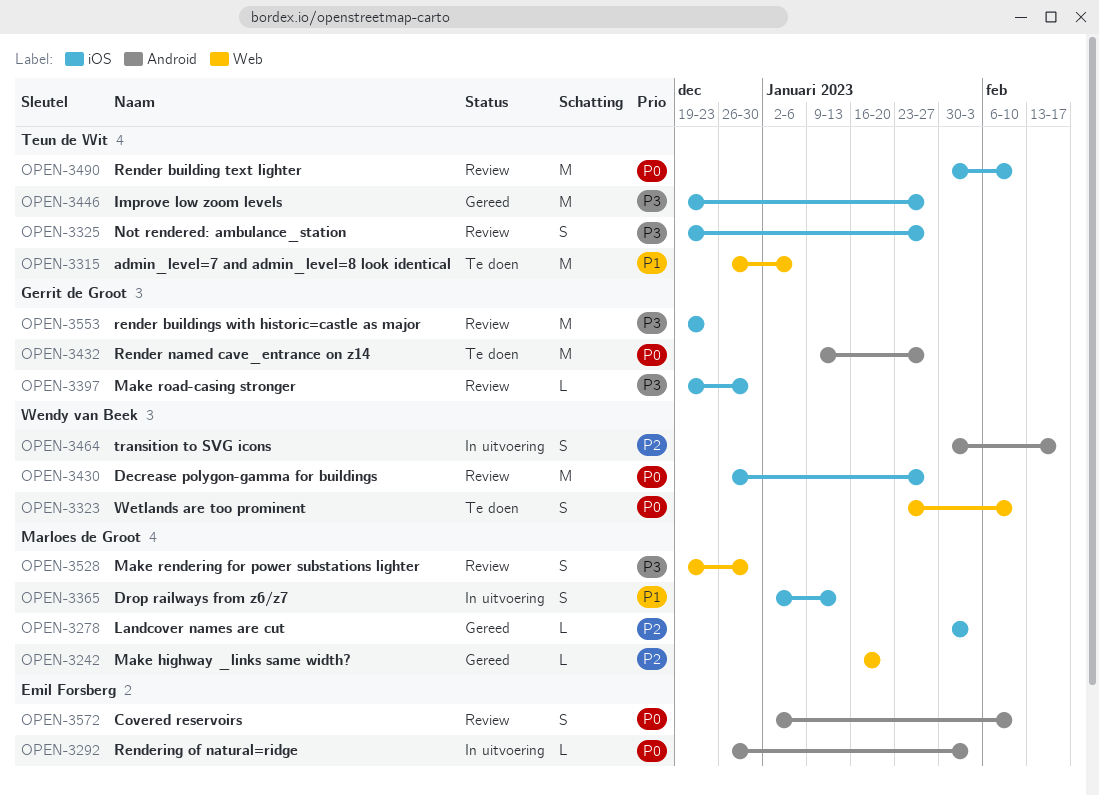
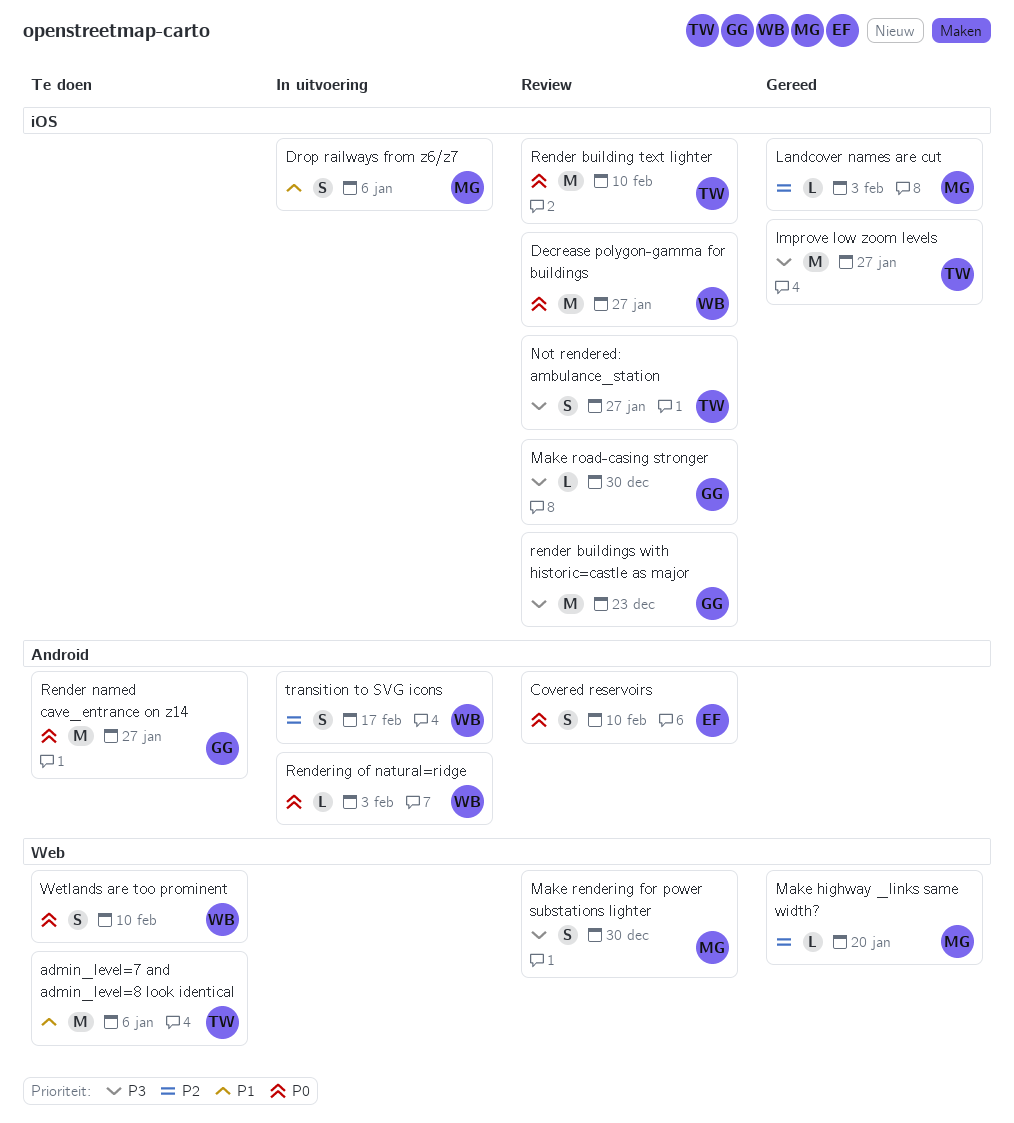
Drop railways from z6/z7, due: Jan 13 -> Jan 6
Rendering of natural=ridge, owner: Emil Forsberg -> Wendy van Beek

